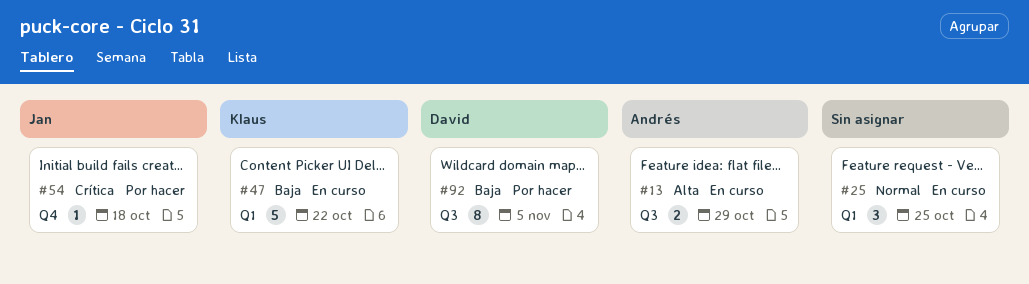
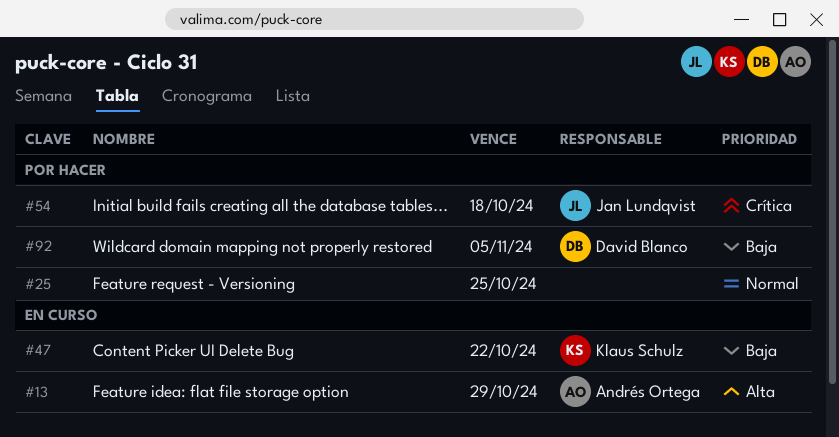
#25, status: En curso -> Por hacer

